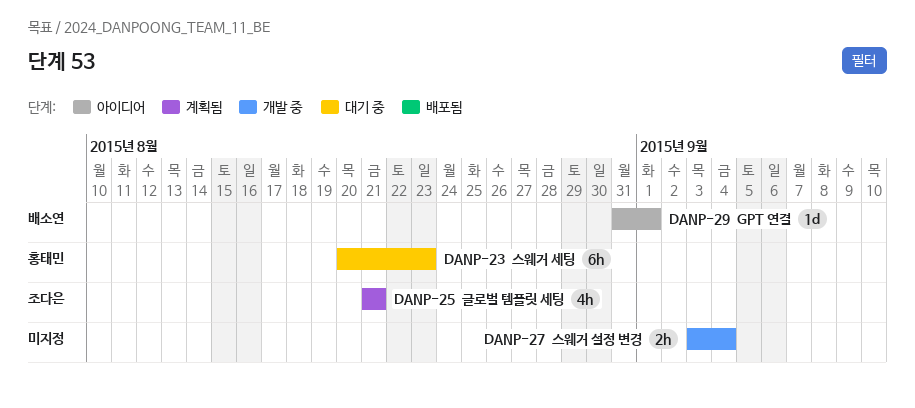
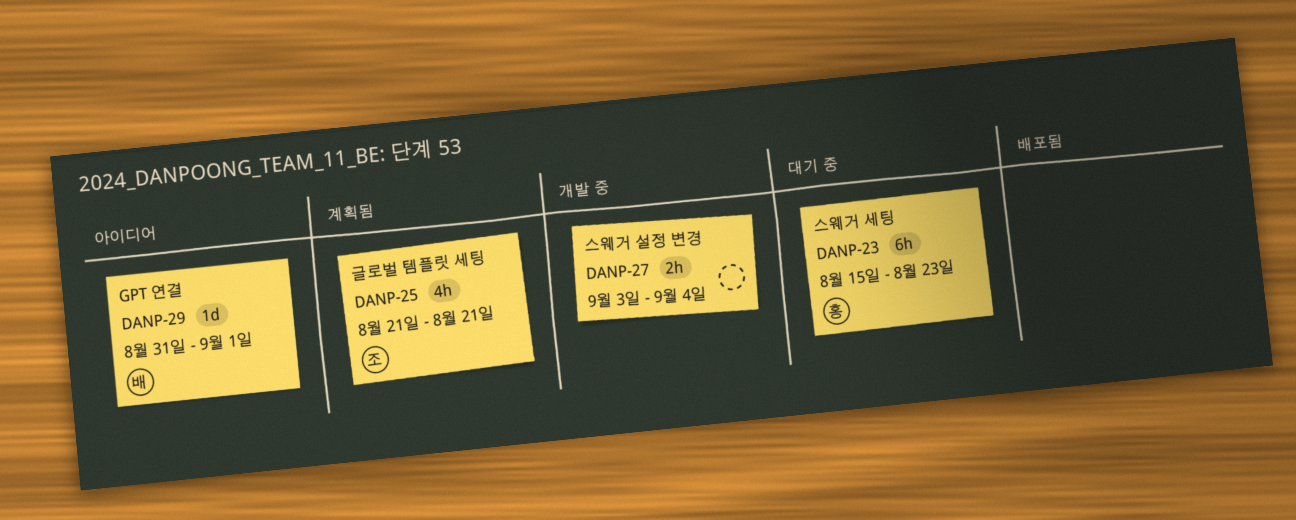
DANP-23, start: Aug 20 -> Aug 15

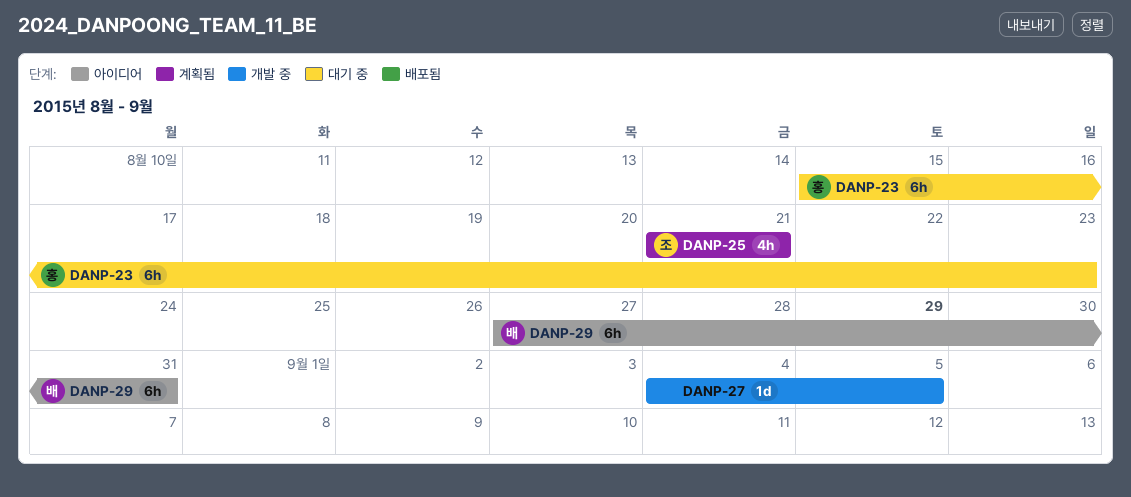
DANP-27, estimate: 2h -> 1d
DANP-27, start: Sep 3 -> Sep 4
DANP-27, due: Sep 4 -> Sep 5
DANP-29, estimate: 1d -> 6h
DANP-29, start: Aug 31 -> Aug 27
DANP-29, due: Sep 1 -> Aug 31

